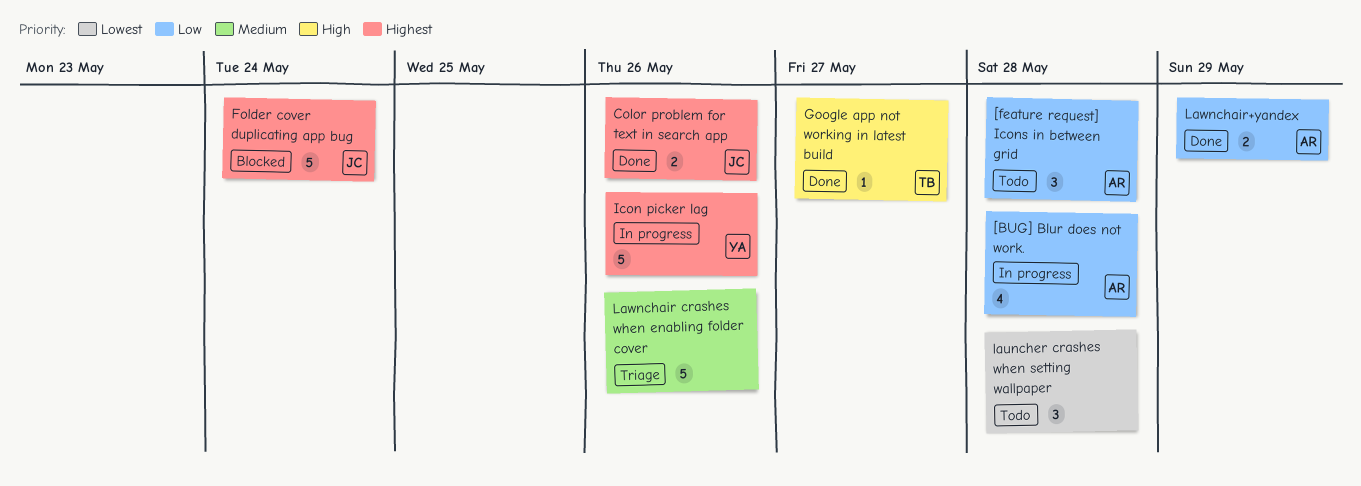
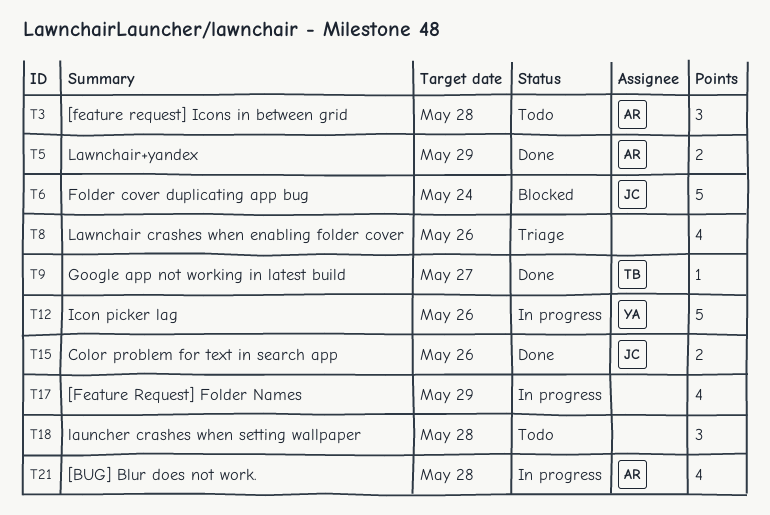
[Feature Request] Folder Names: none -> present
Lawnchair crashes when enabling folder cover, estimate: 5 -> 4

